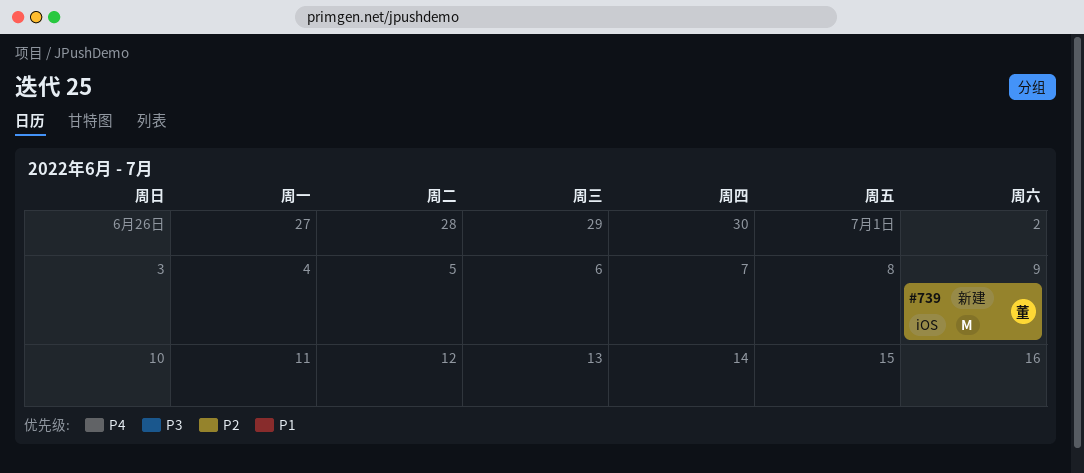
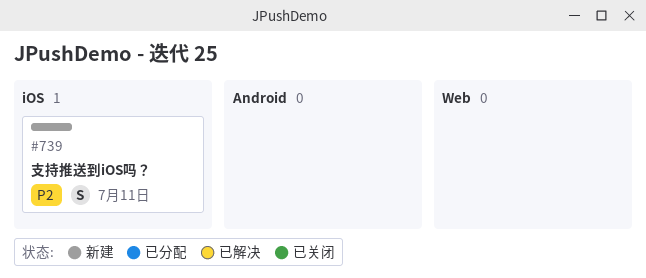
#739, estimate: M -> S
#739, due: Jul 9 -> Jul 11

